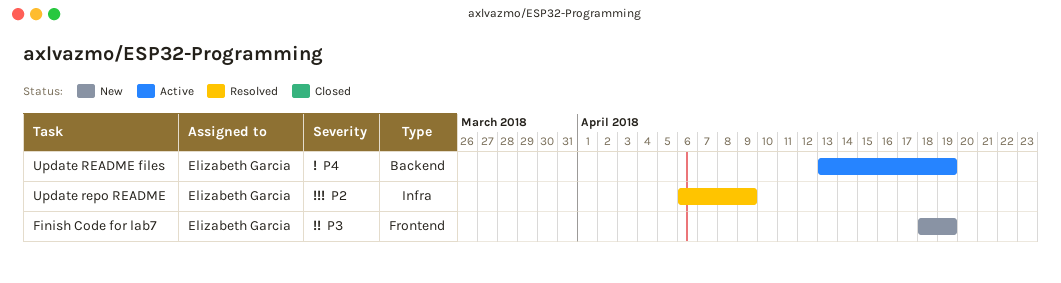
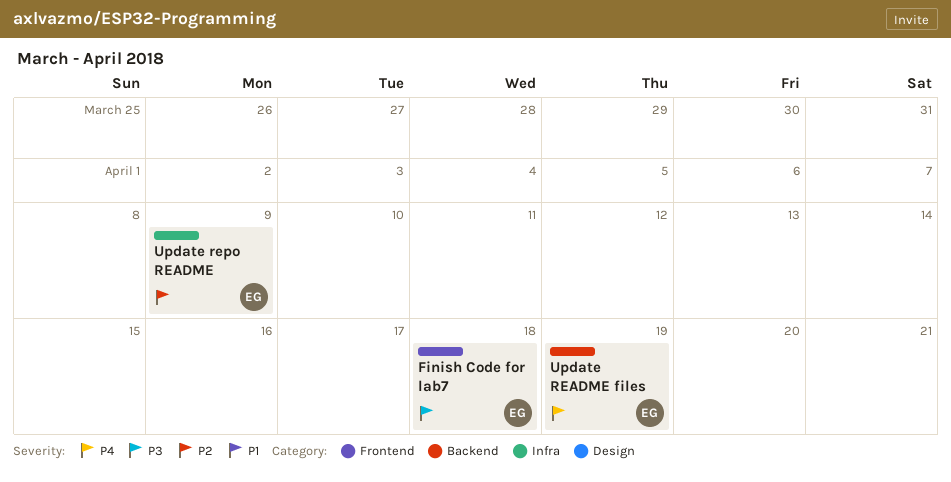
Finish Code for lab7, due: Apr 19 -> Apr 18

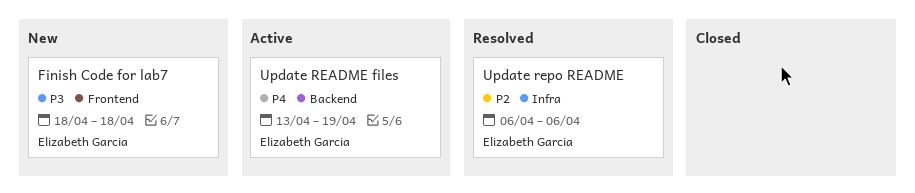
Update repo README, due: Apr 9 -> Apr 6

